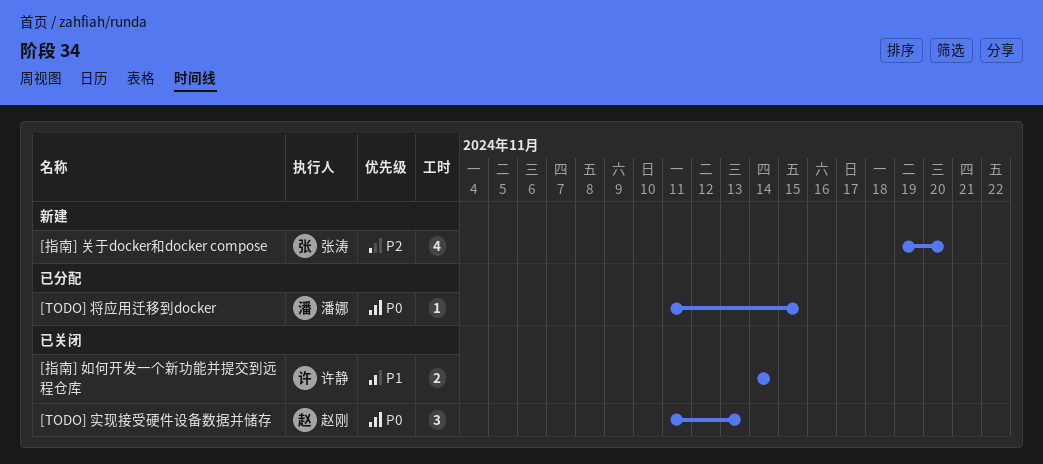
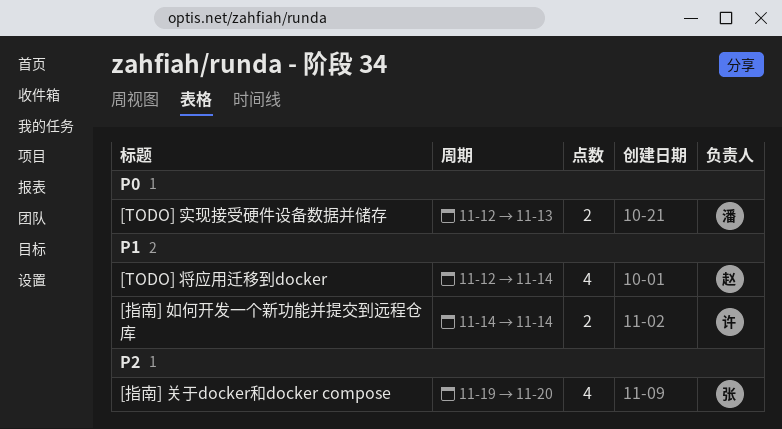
[TODO] 实现接受硬件设备数据并储存, owner: 赵刚 -> 潘娜
[TODO] 实现接受硬件设备数据并储存, estimate: 3 -> 2
[TODO] 实现接受硬件设备数据并储存, start: Nov 11 -> Nov 12
[TODO] 将应用迁移到docker, owner: 潘娜 -> 赵刚
[TODO] 将应用迁移到docker, priority: P0 -> P1
[TODO] 将应用迁移到docker, estimate: 1 -> 4
[TODO] 将应用迁移到docker, start: Nov 11 -> Nov 12
[TODO] 将应用迁移到docker, due: Nov 15 -> Nov 14

